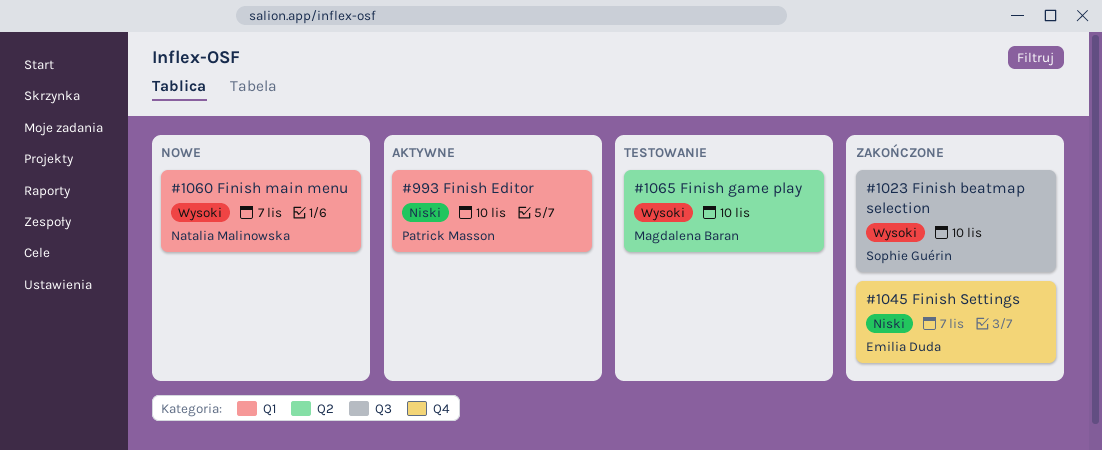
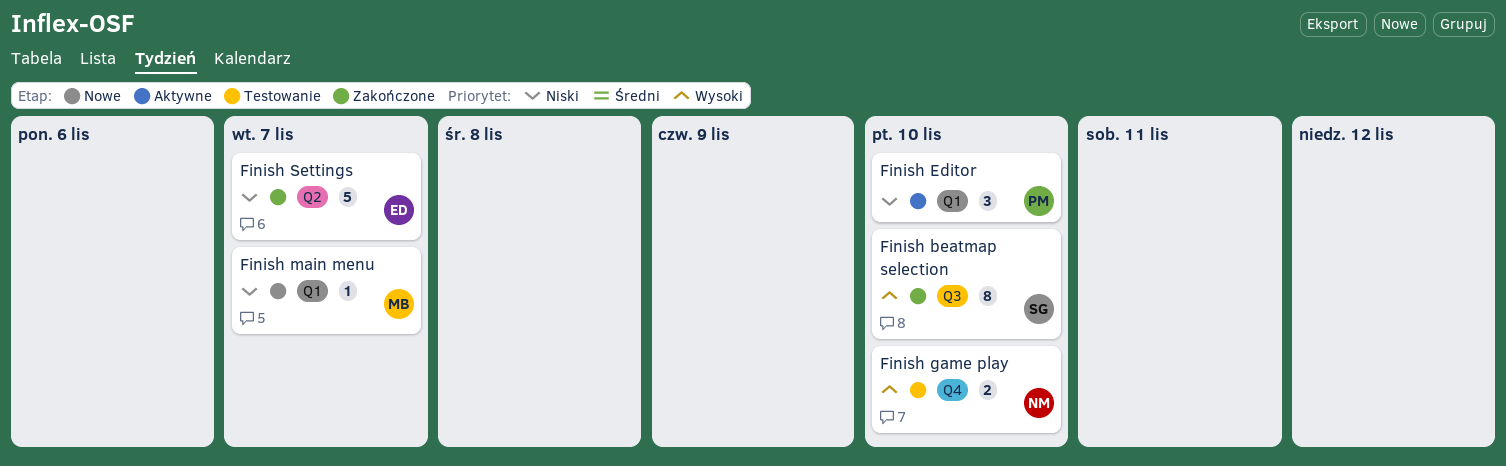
Finish game play, owner: Magdalena Baran -> Natalia Malinowska
Finish game play, label: Q2 -> Q4
Finish main menu, owner: Natalia Malinowska -> Magdalena Baran
Finish main menu, priority: Wysoki -> Niski
Finish Settings, label: Q4 -> Q2

